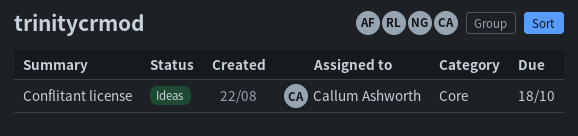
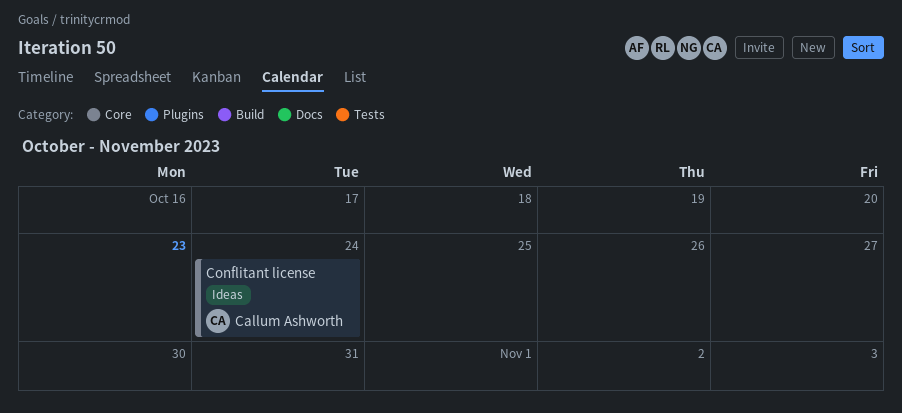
Conflitant license, due: Oct 18 -> Oct 24

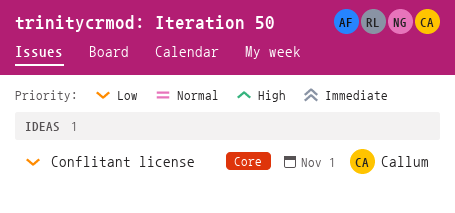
Conflitant license, due: Oct 24 -> Nov 1

